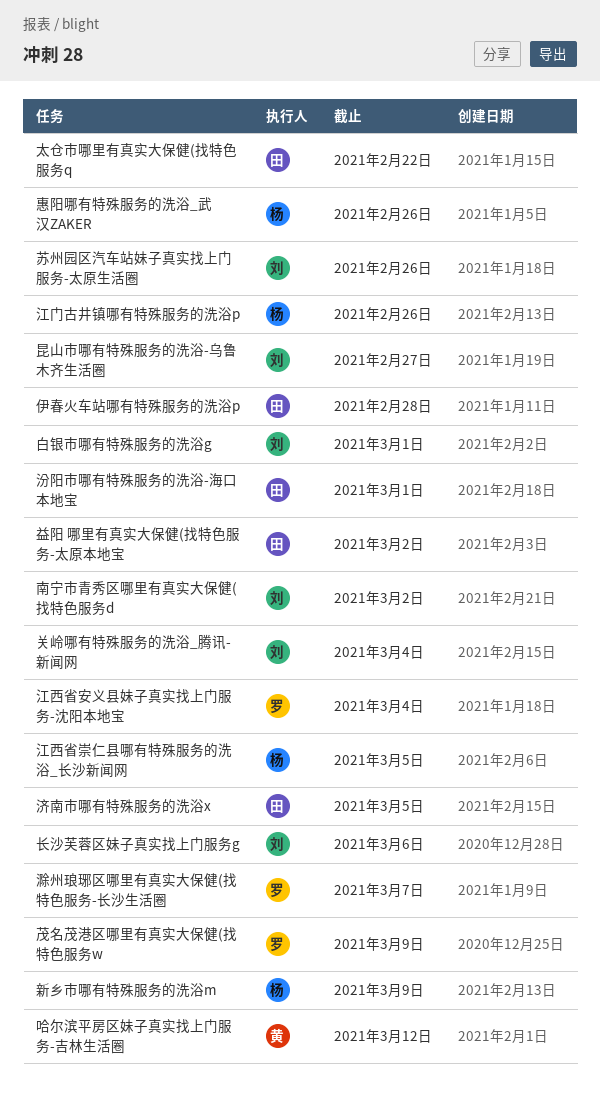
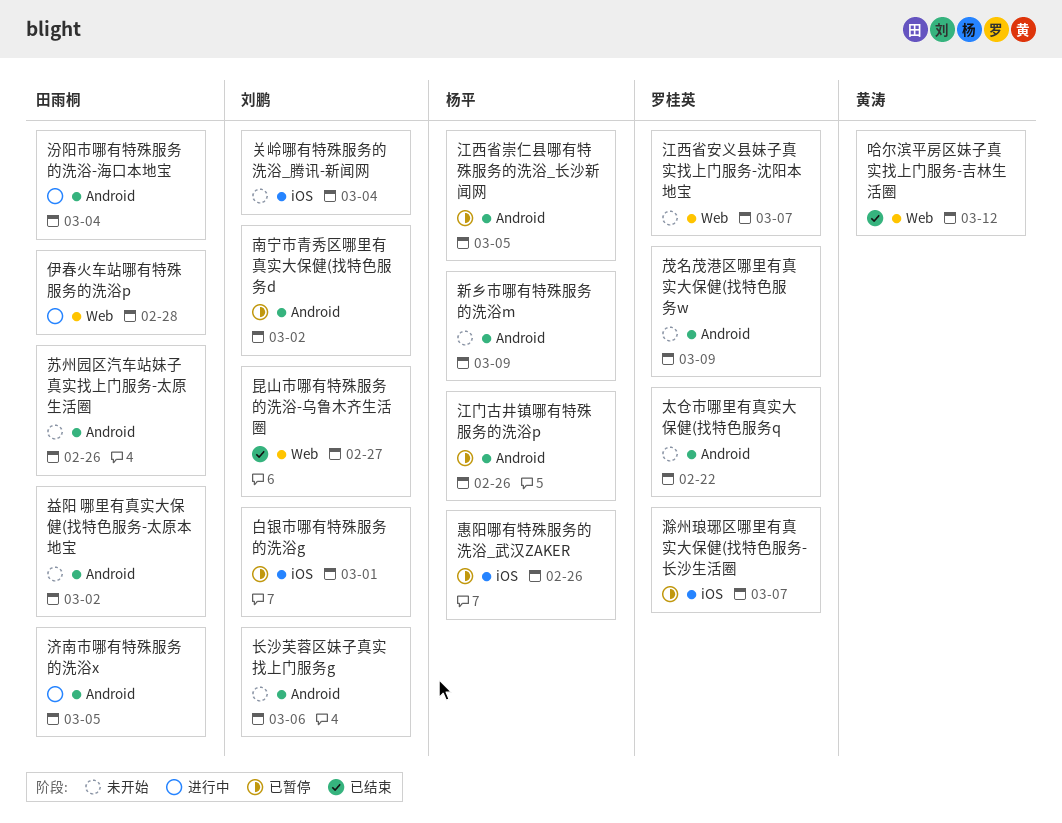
太仓市哪里有真实大保健(找特色服务q, owner: 田雨桐 -> 罗桂英
江西省安义县妹子真实找上门服务-沈阳本地宝, due: Mar 4 -> Mar 7
汾阳市哪有特殊服务的洗浴-海口本地宝, due: Mar 1 -> Mar 4
苏州园区汽车站妹子真实找上门服务-太原生活圈, owner: 刘鹏 -> 田雨桐

